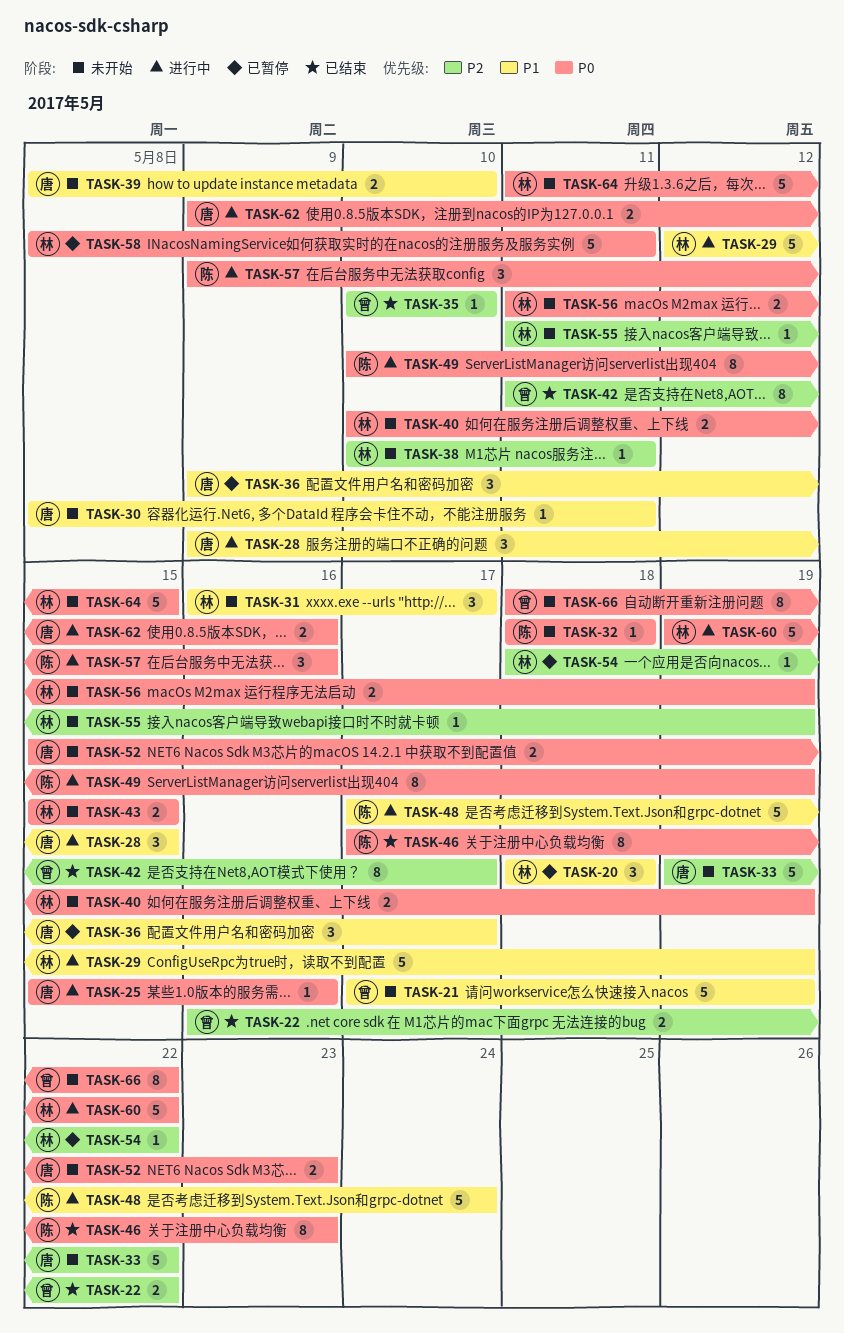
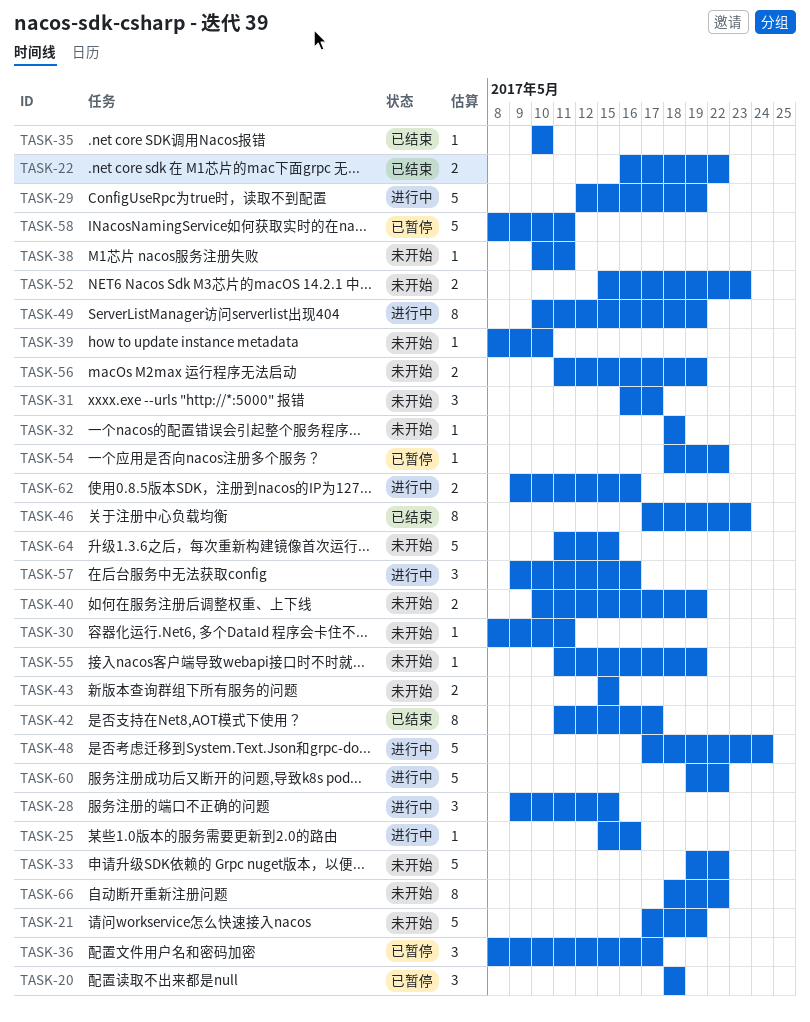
TASK-36, start: May 9 -> May 8
TASK-39, estimate: 2 -> 1

